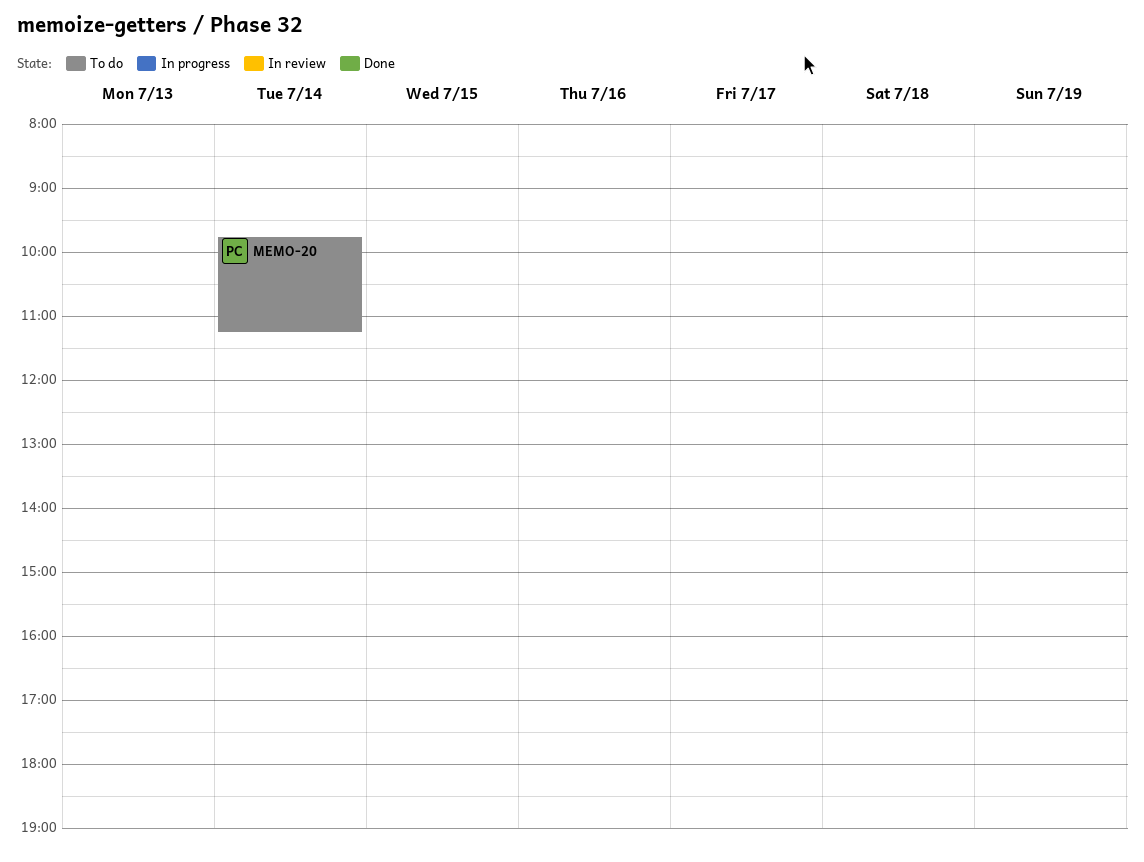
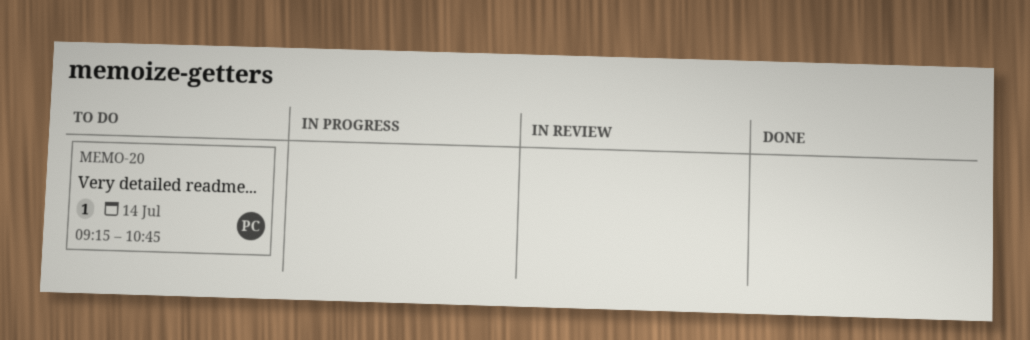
MEMO-20, begins: 09:45 -> 09:15
MEMO-20, ends: 11:15 -> 10:45

